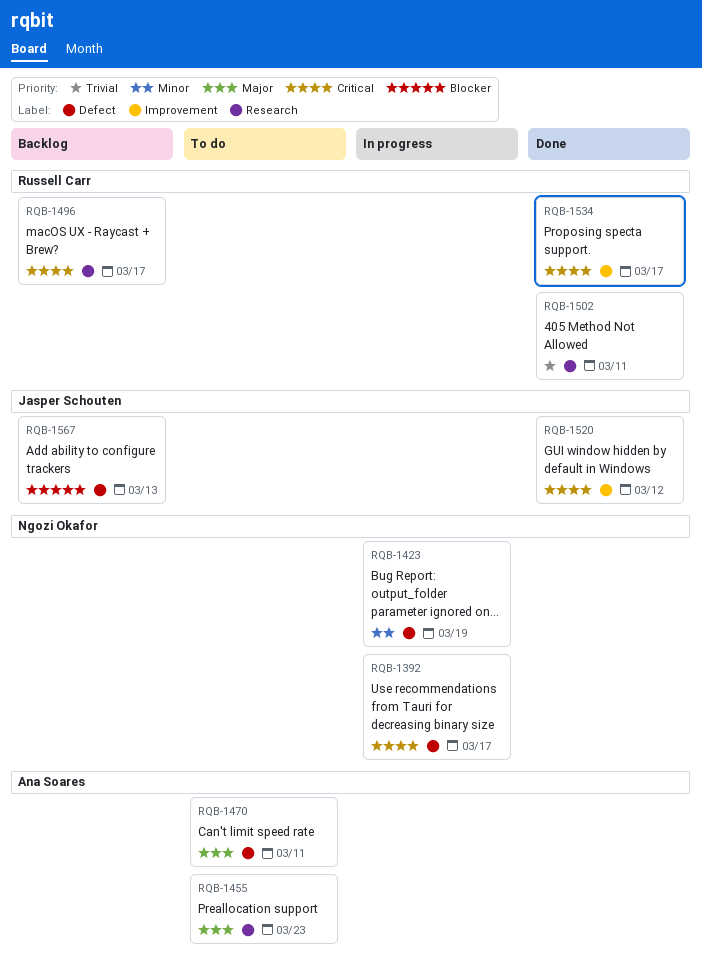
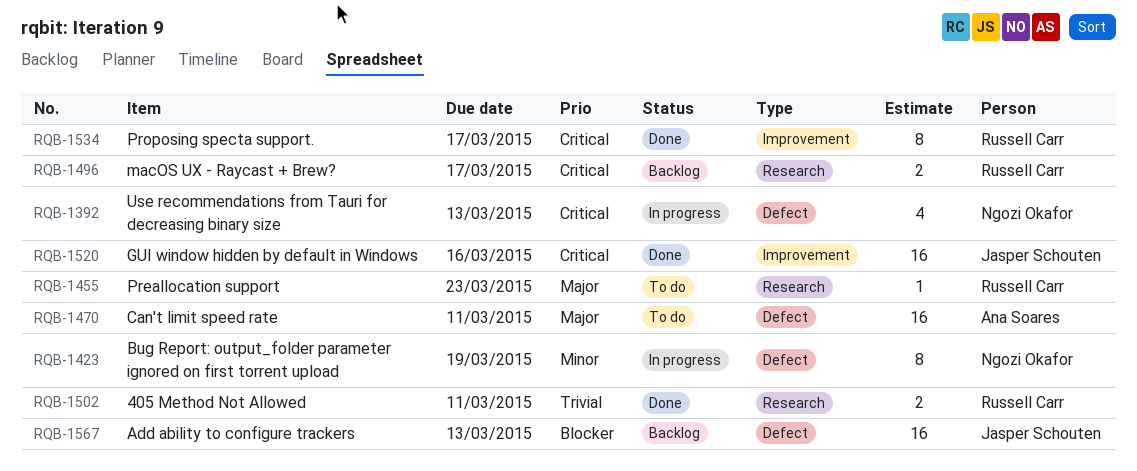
RQB-1392, due: Mar 17 -> Mar 13
RQB-1455, owner: Ana Soares -> Russell Carr
RQB-1520, due: Mar 12 -> Mar 16

